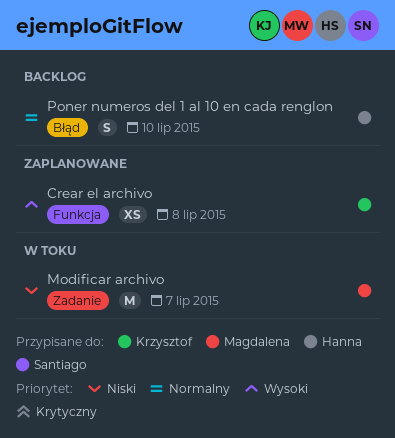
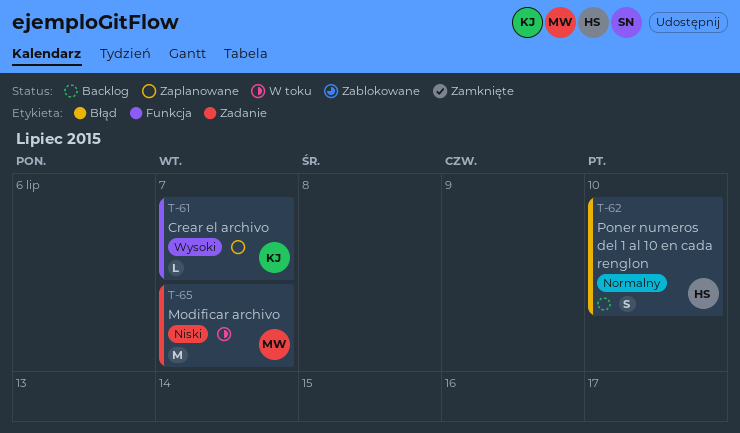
Crear el archivo, estimate: XS -> L
Crear el archivo, due: Jul 8 -> Jul 7

